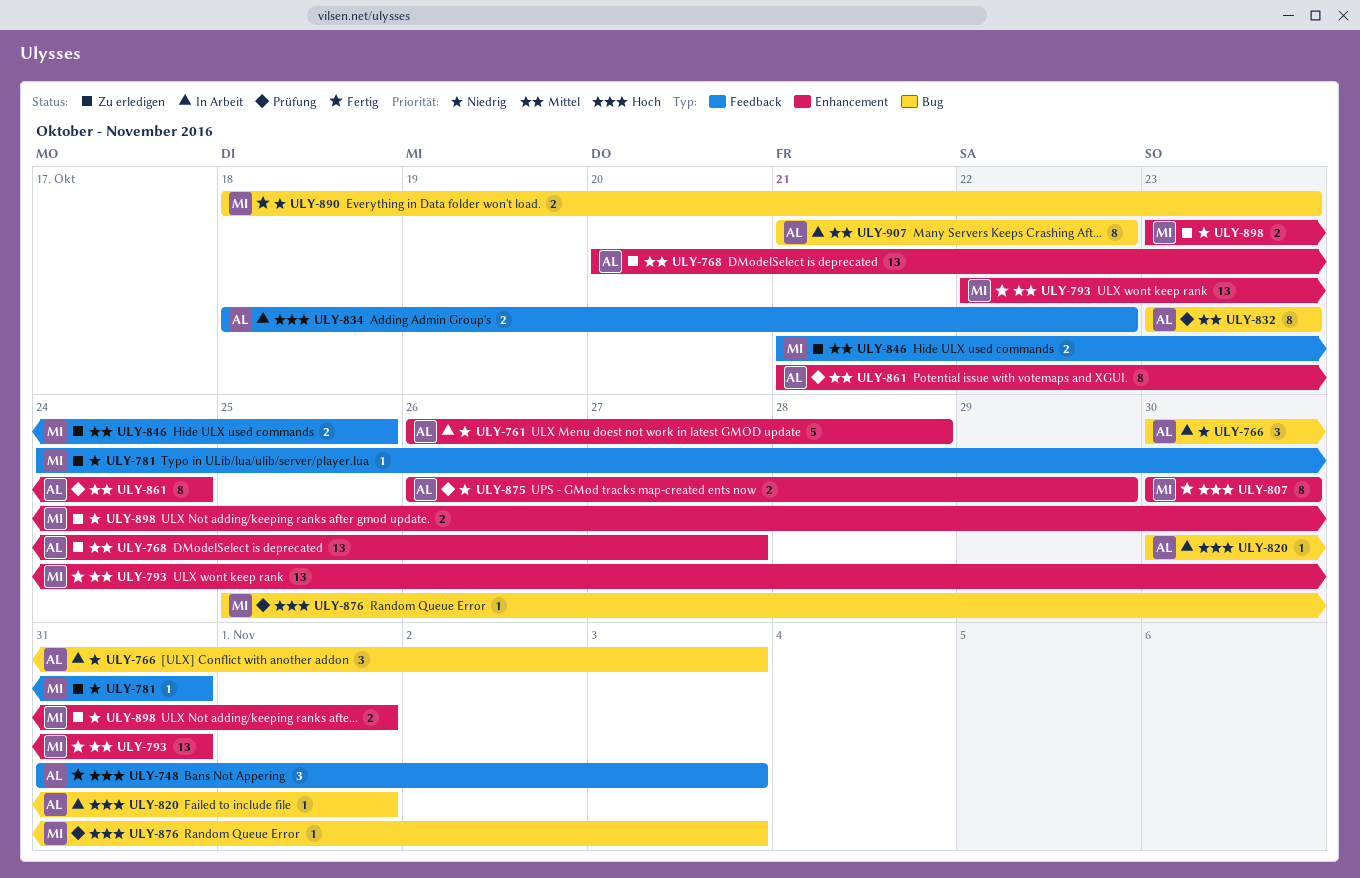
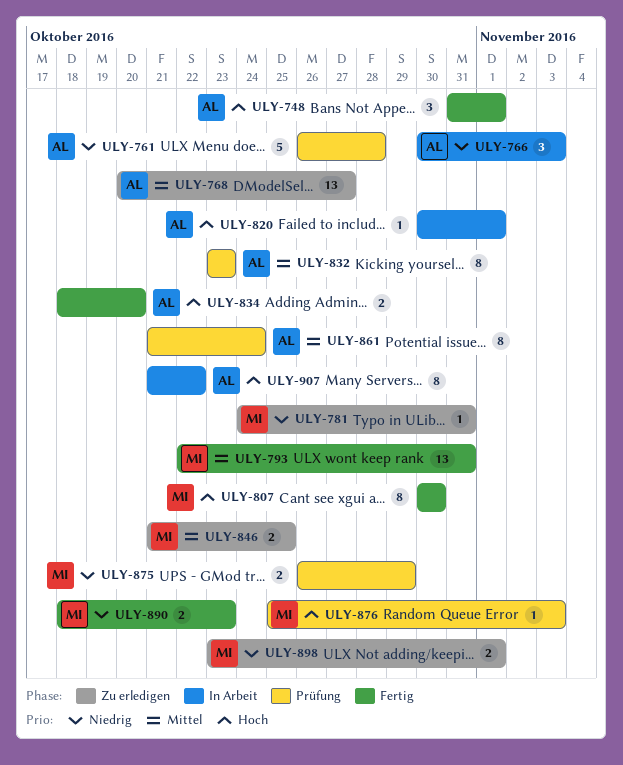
ULY-748, due: Nov 3 -> Nov 1
ULY-761, status: In Arbeit -> Prüfung
ULY-834, status: In Arbeit -> Fertig
ULY-834, due: Oct 22 -> Oct 20
ULY-875, owner: AL -> MI
ULY-907, priority: Mittel -> Hoch

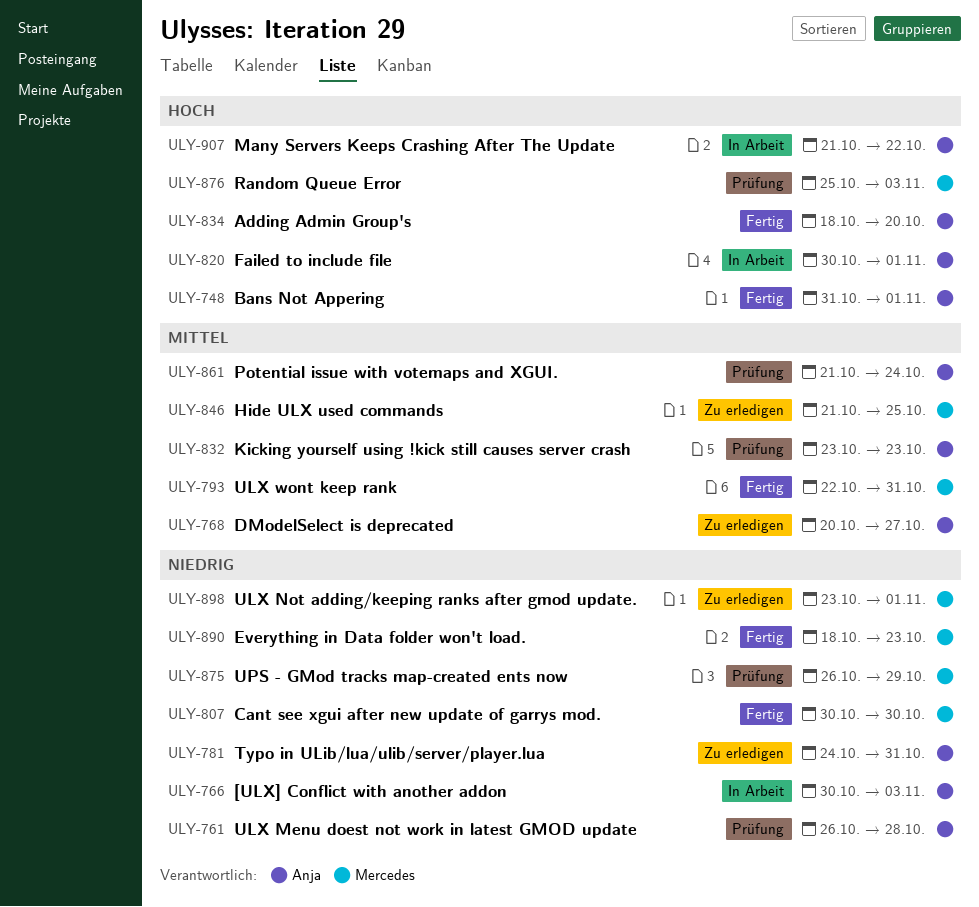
ULY-781, owner: Mercedes -> Anja
ULY-807, priority: Hoch -> Niedrig

